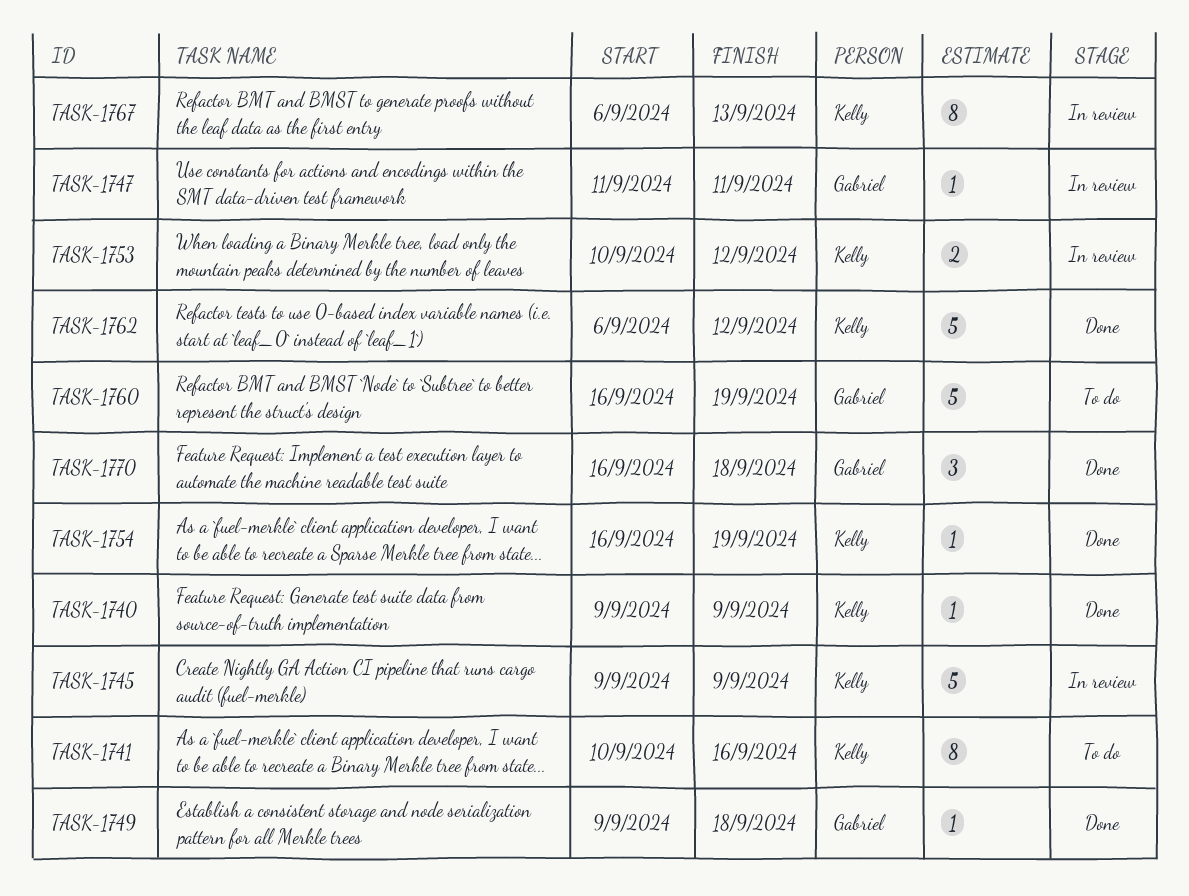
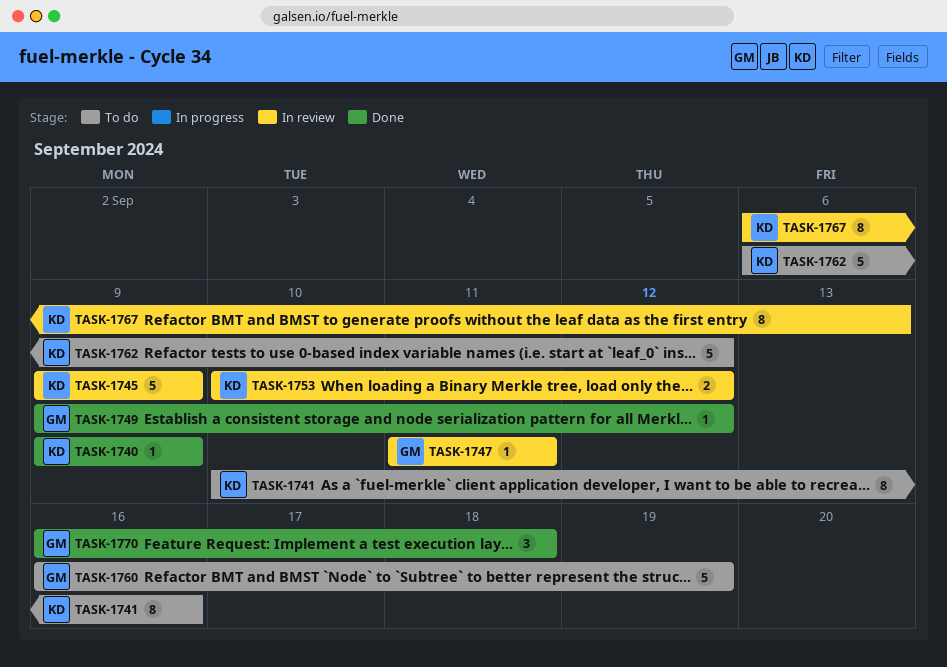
TASK-1749, due: Sep 18 -> Sep 12
TASK-1754: present -> none
TASK-1762, status: Done -> To do

